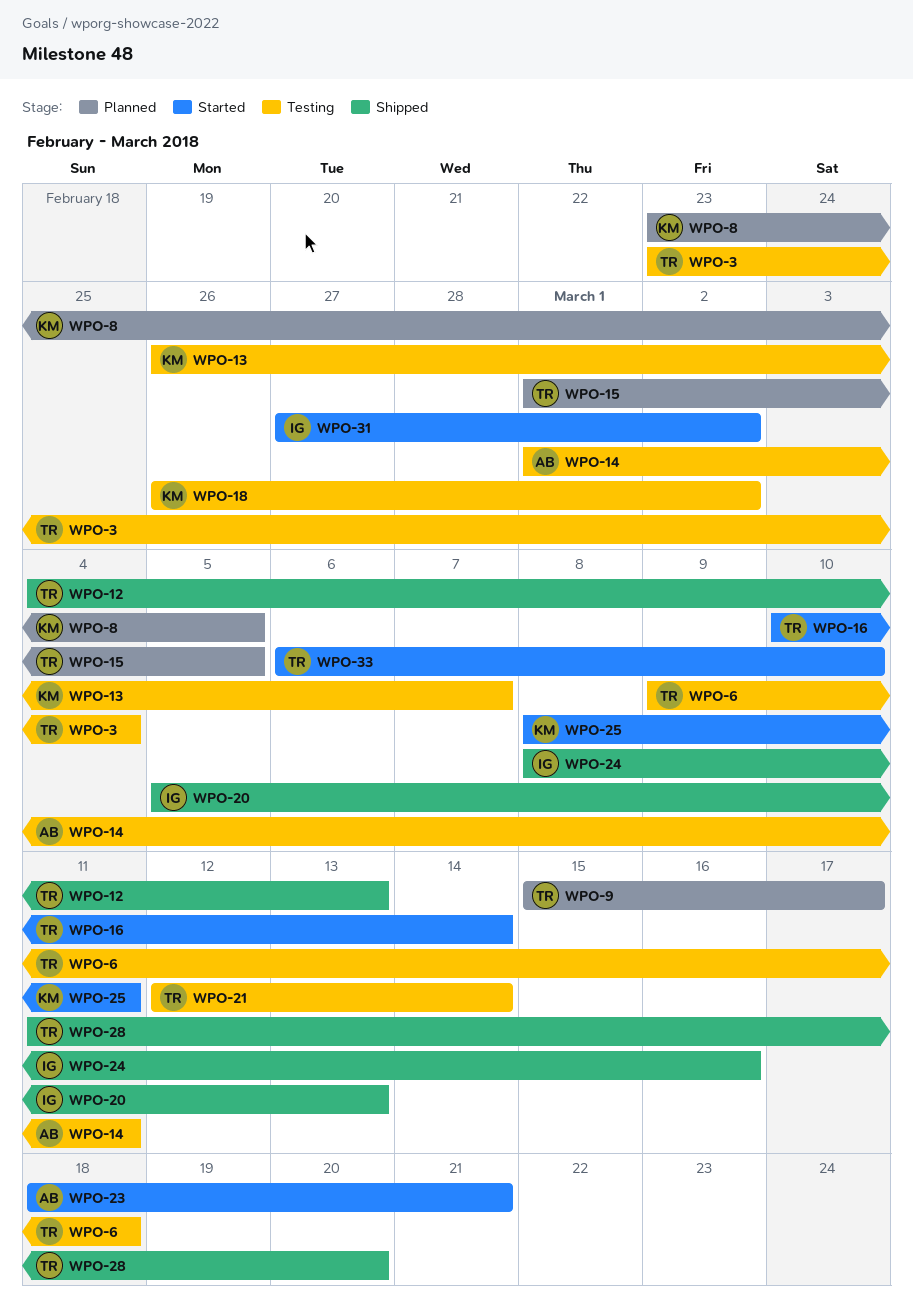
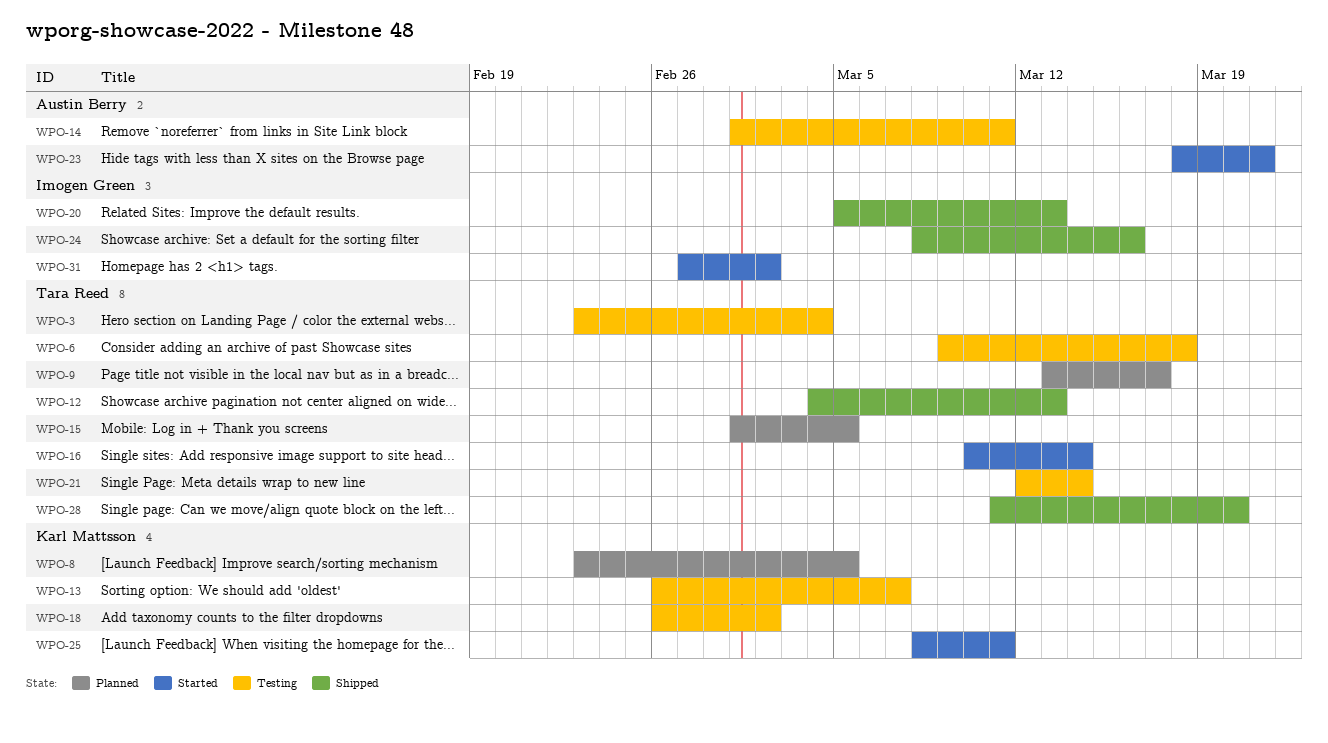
WPO-9, start: Mar 15 -> Mar 13
WPO-33: present -> none

